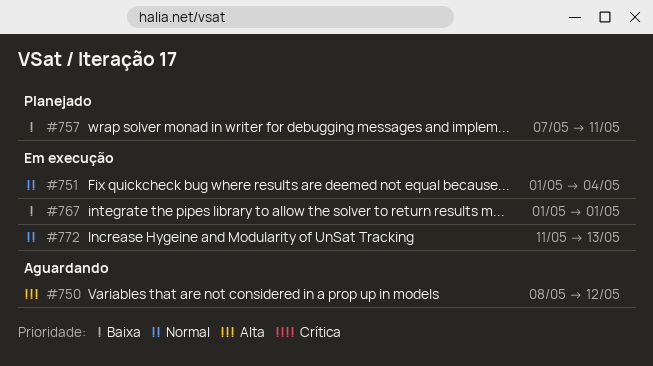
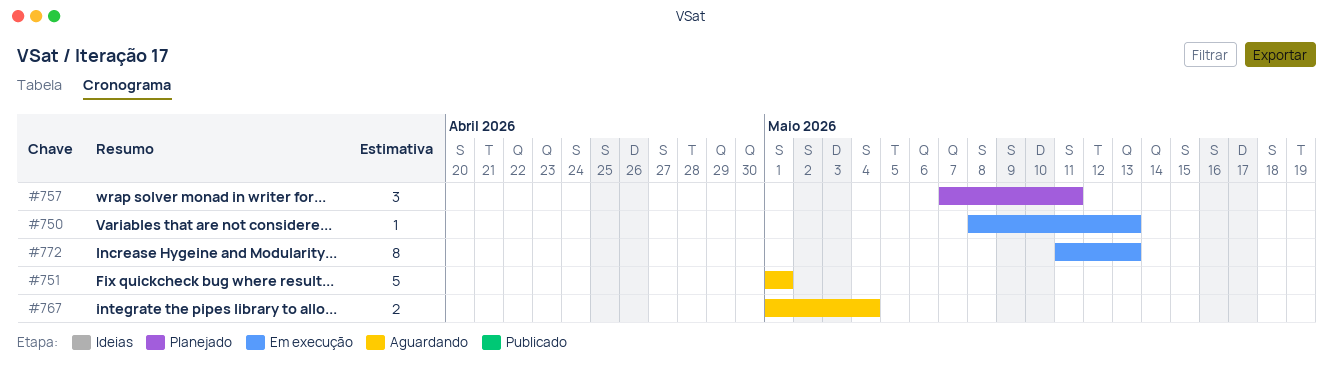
#750, status: Aguardando -> Em execução
#750, due: May 12 -> May 13
#751, status: Em execução -> Aguardando
#751, due: May 4 -> May 1
#767, status: Em execução -> Aguardando
#767, due: May 1 -> May 4

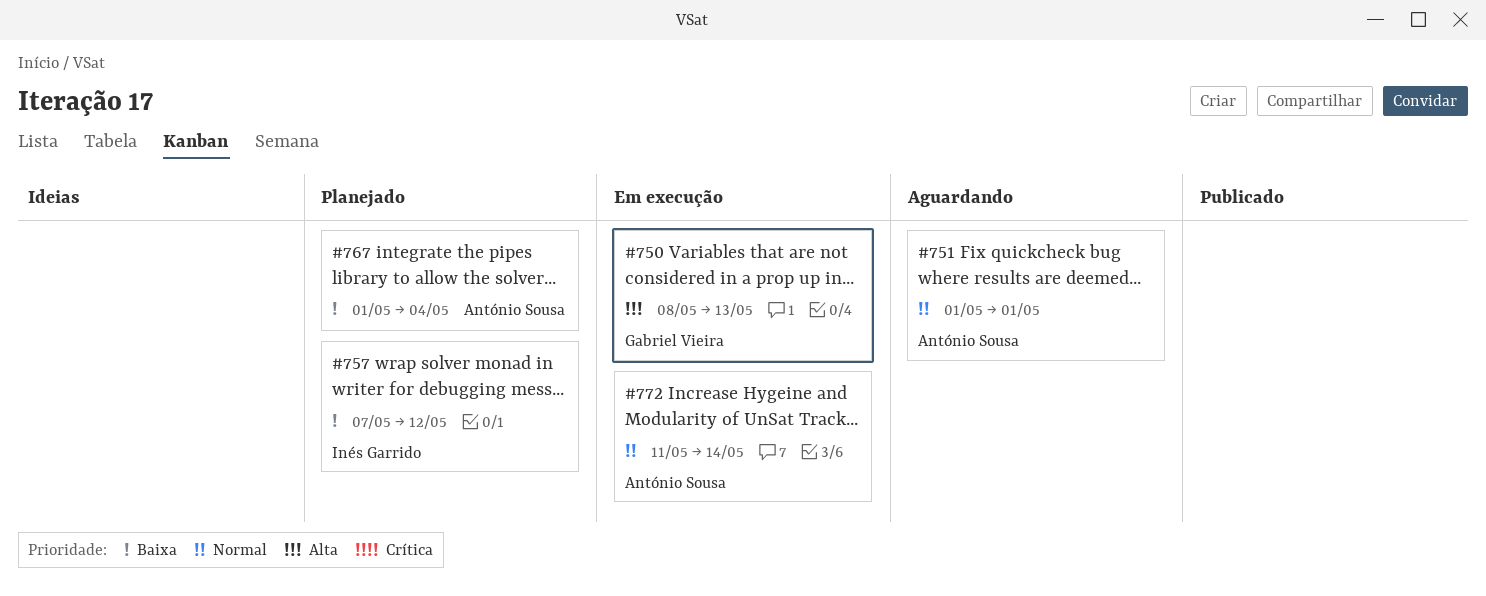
#757, due: May 11 -> May 12
#767, status: Aguardando -> Planejado
#772, due: May 13 -> May 14

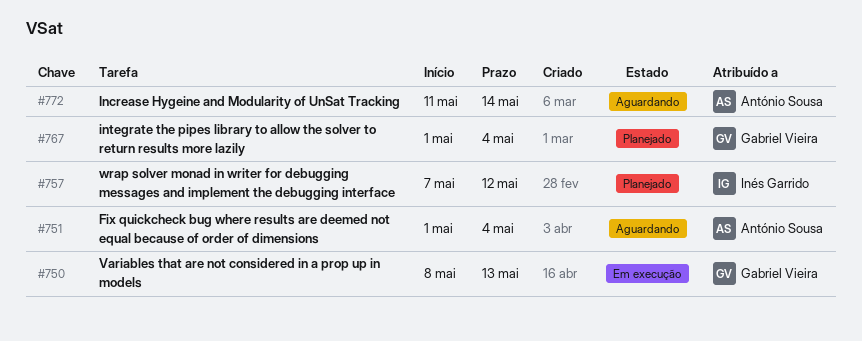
#751, due: May 1 -> May 4
#767, owner: António Sousa -> Gabriel Vieira
#772, status: Em execução -> Aguardando

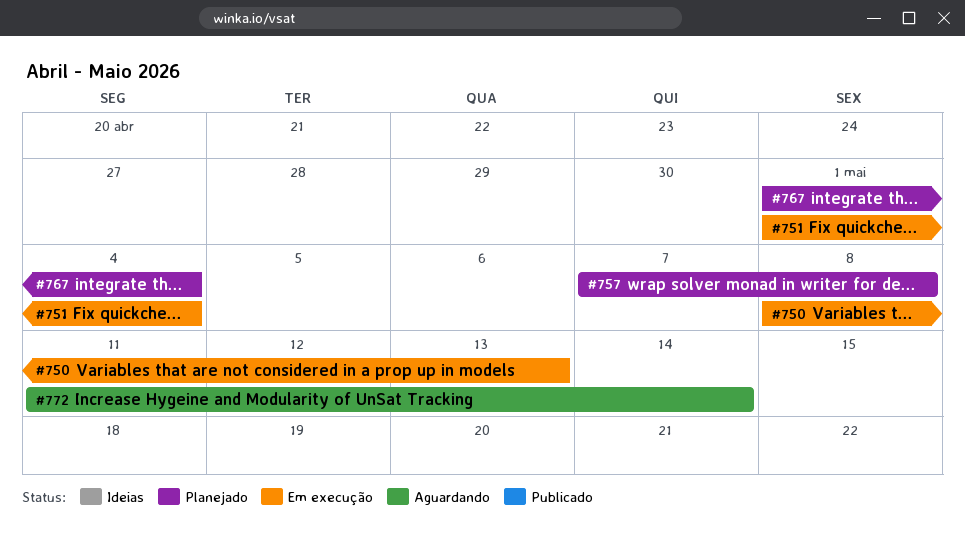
#751, status: Aguardando -> Em execução
#757, due: May 12 -> May 8

